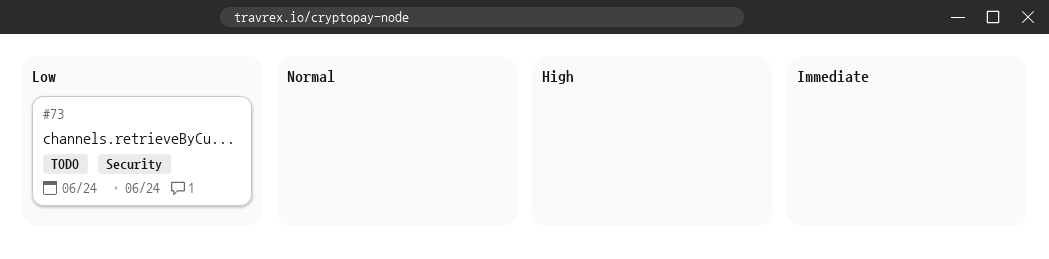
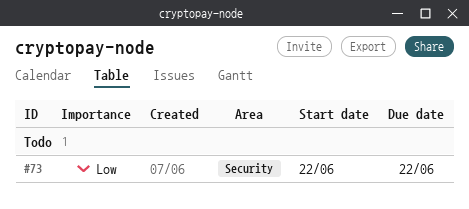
#73, start: Jun 24 -> Jun 22
#73, due: Jun 24 -> Jun 22

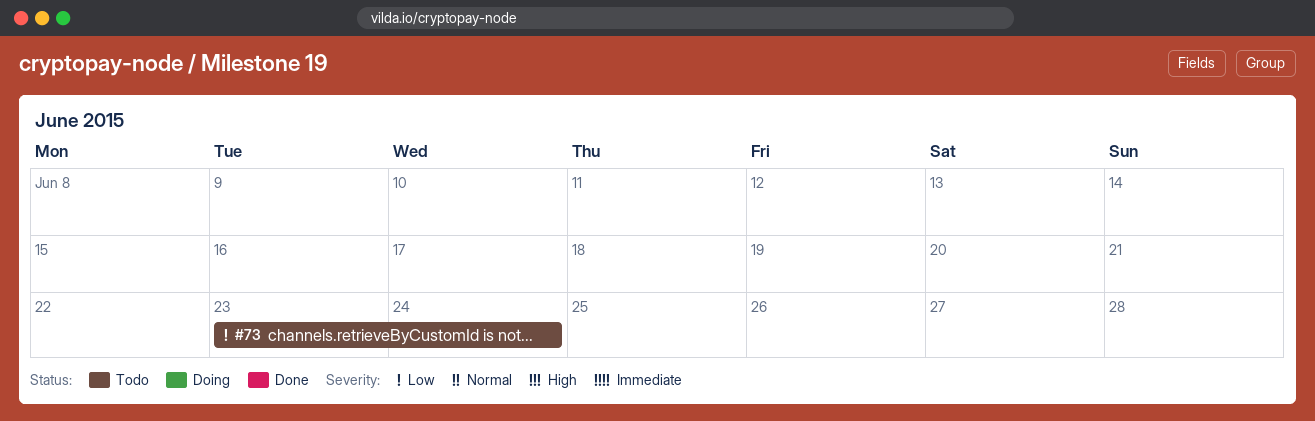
#73, start: Jun 22 -> Jun 23
#73, due: Jun 22 -> Jun 24

